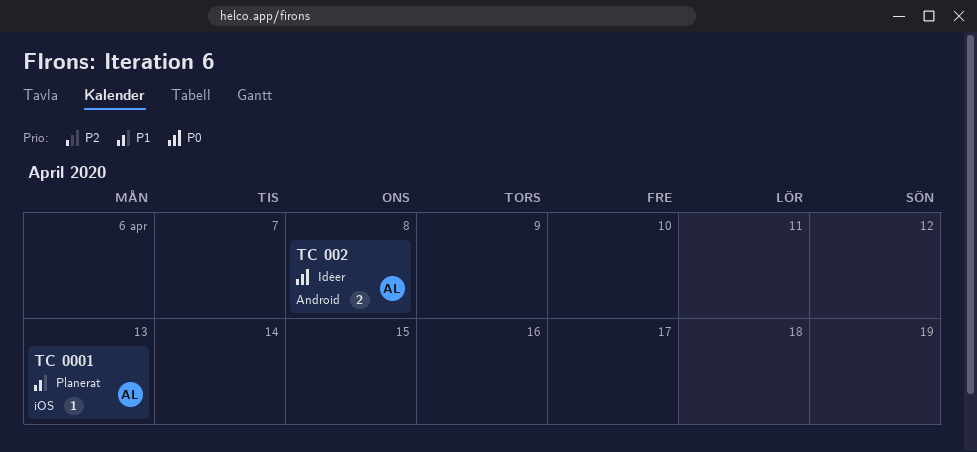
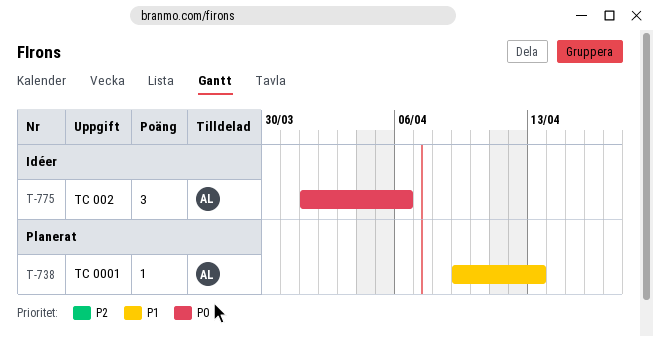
TC 002, estimate: 2 -> 3
TC 002, due: Apr 8 -> Apr 6

